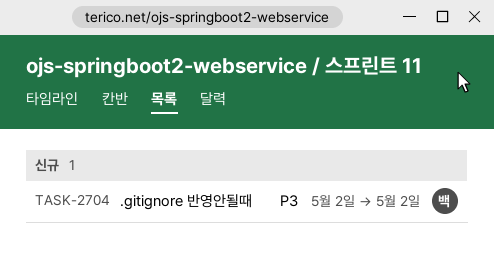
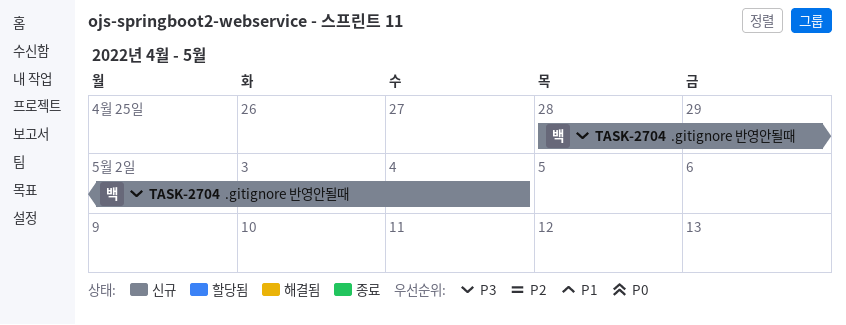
TASK-2704, start: May 2 -> Apr 28
TASK-2704, due: May 2 -> May 4

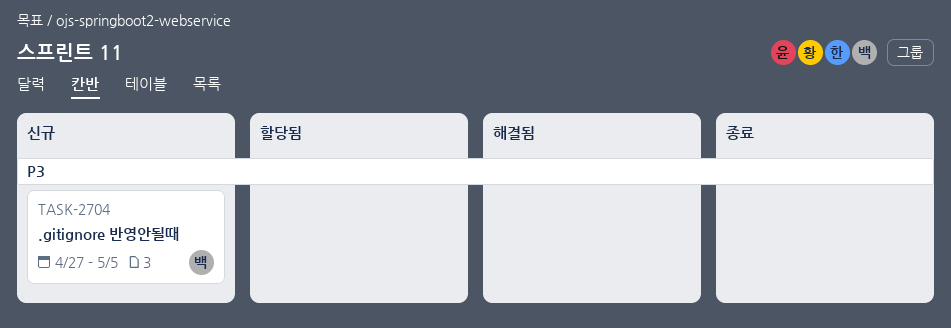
TASK-2704, start: Apr 28 -> Apr 27
TASK-2704, due: May 4 -> May 5

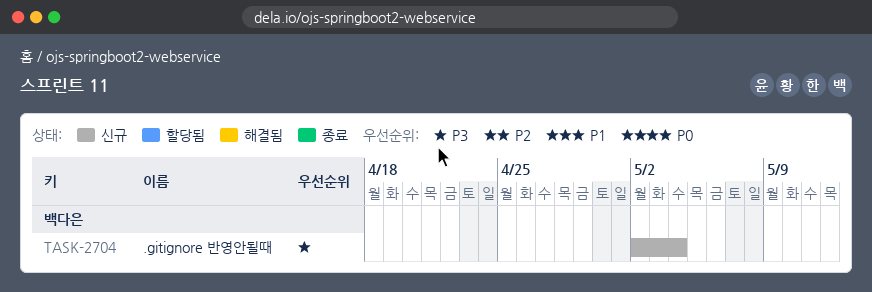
TASK-2704, start: Apr 27 -> May 2
TASK-2704, due: May 5 -> May 4

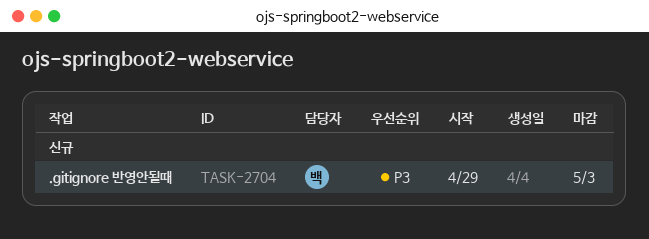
TASK-2704, start: May 2 -> Apr 29
TASK-2704, due: May 4 -> May 3

